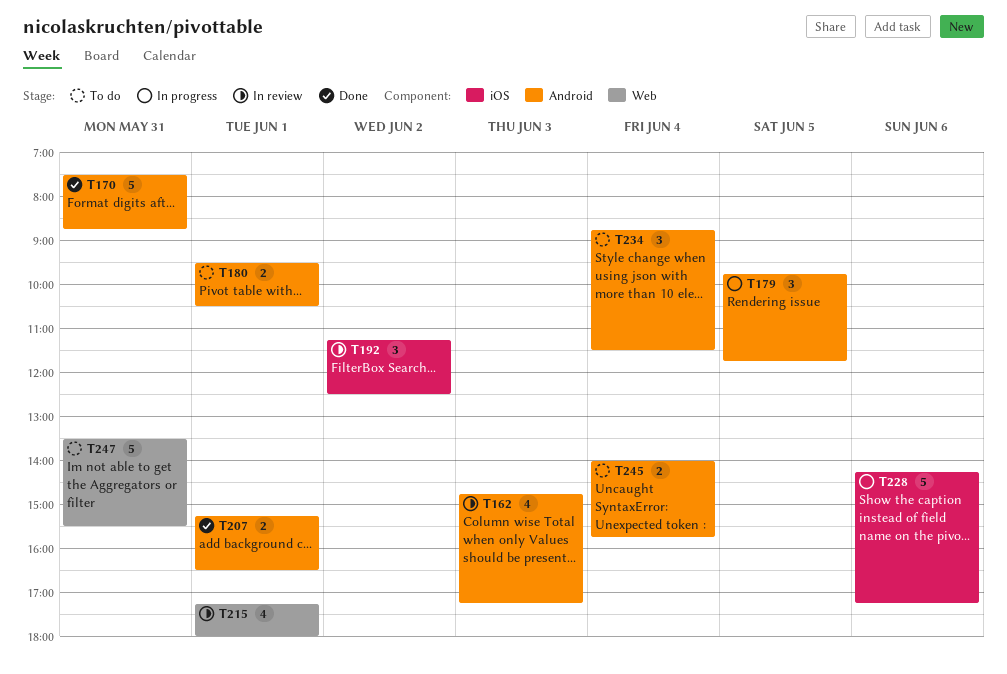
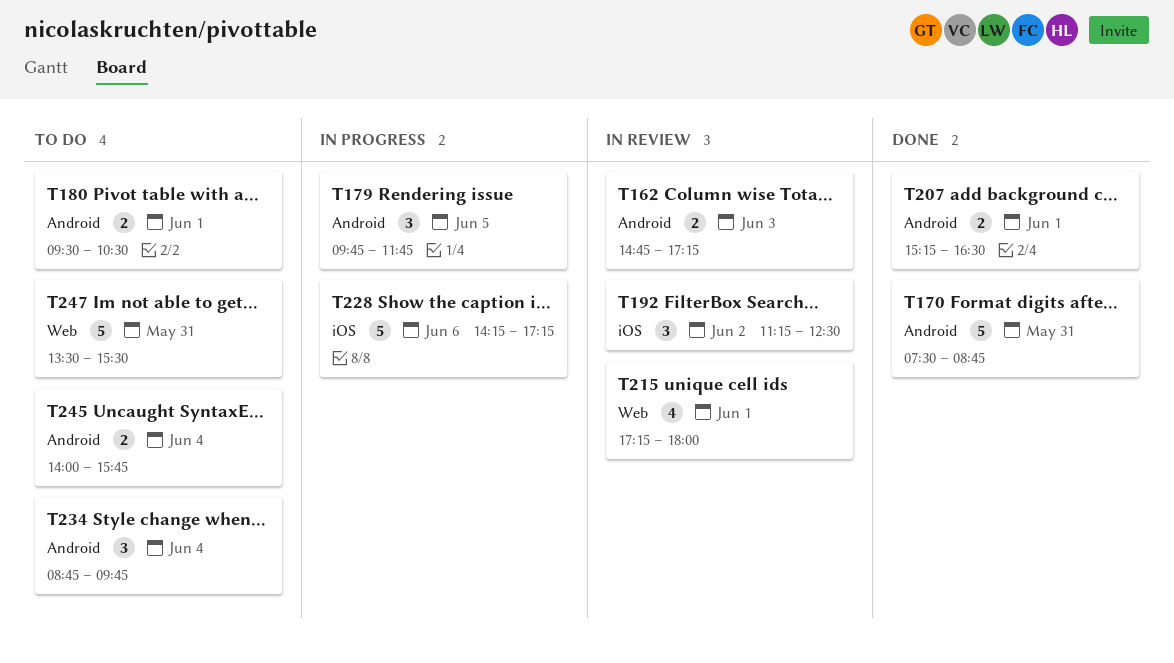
T162, estimate: 4 -> 2
T234, ends: 11:30 -> 09:45

